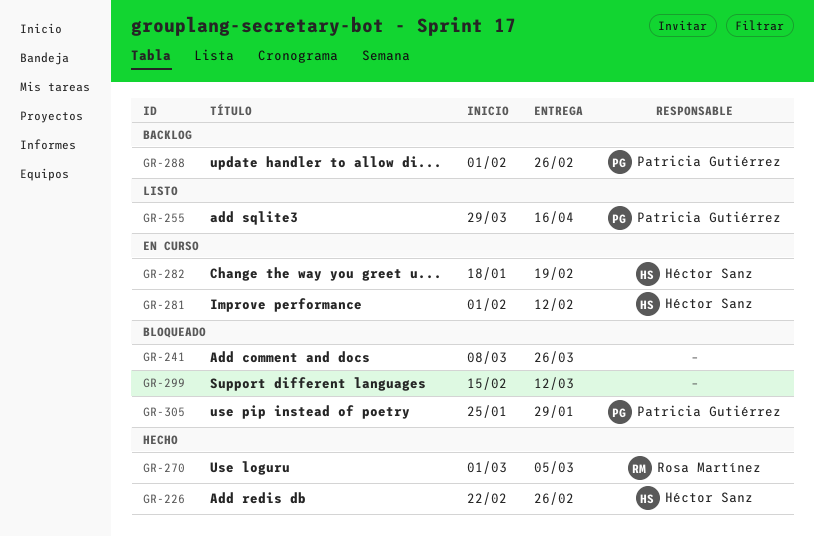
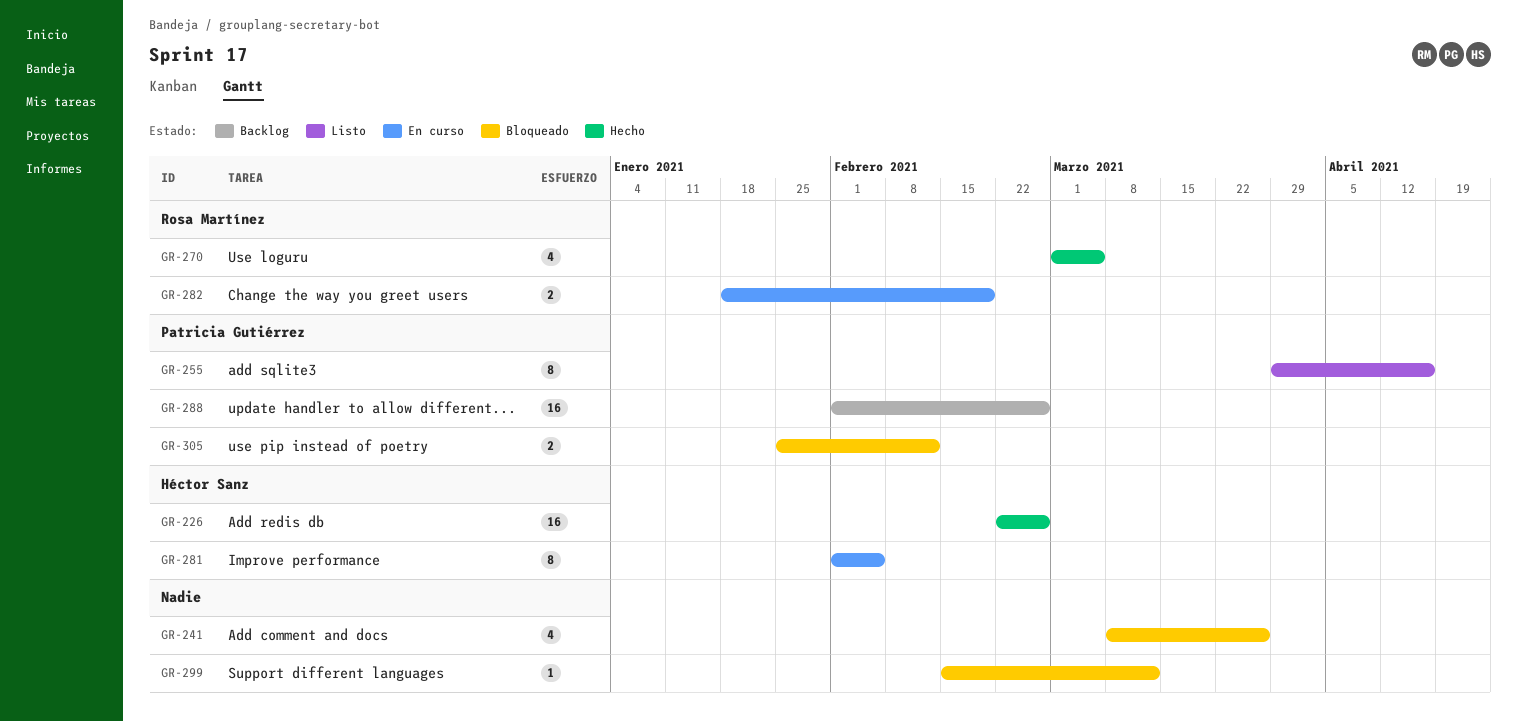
GR-281, due: Feb 12 -> Feb 5
GR-282, owner: Héctor Sanz -> Rosa Martínez
GR-305, due: Jan 29 -> Feb 12

